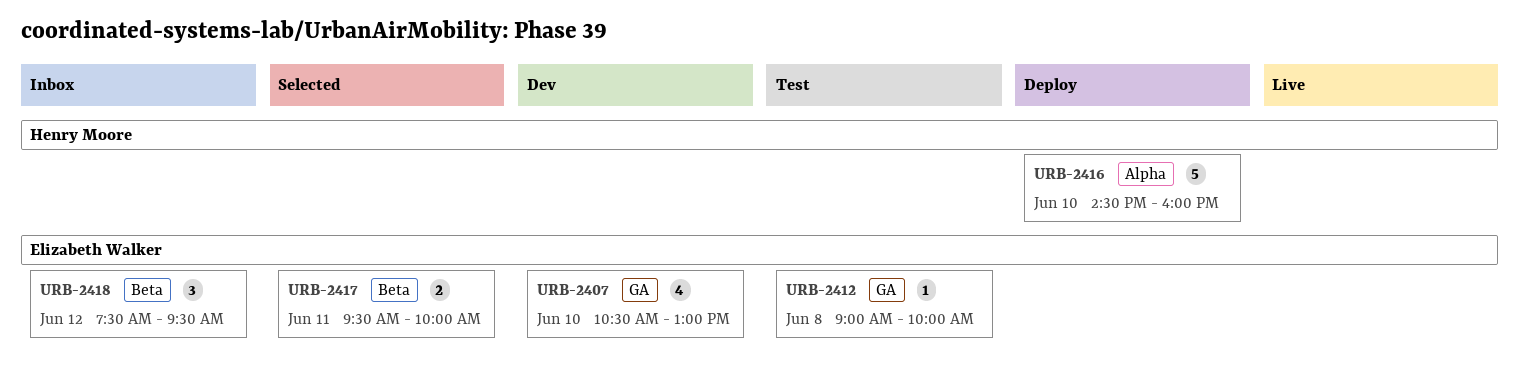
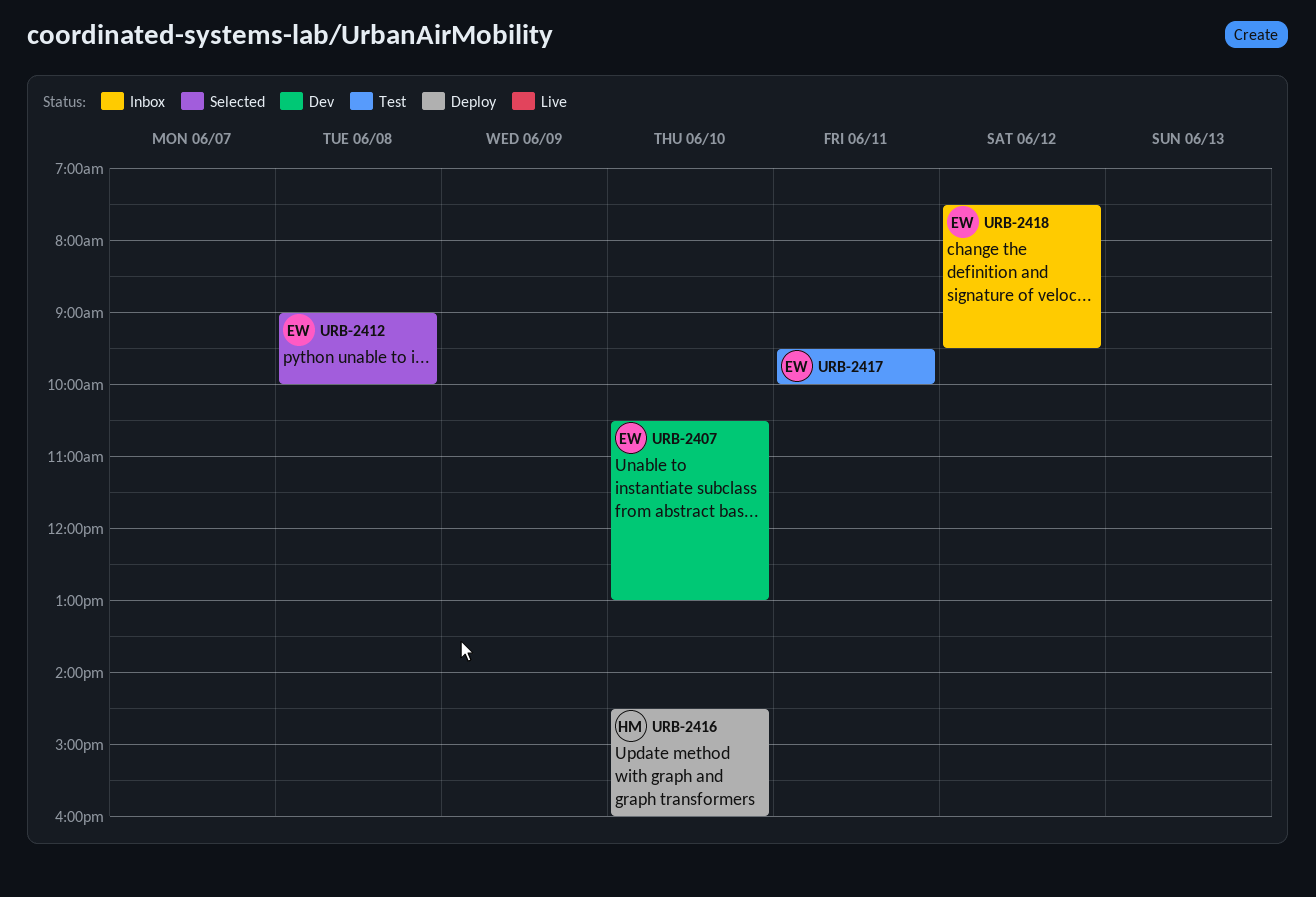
URB-2412, status: Test -> Selected
URB-2417, status: Selected -> Test

